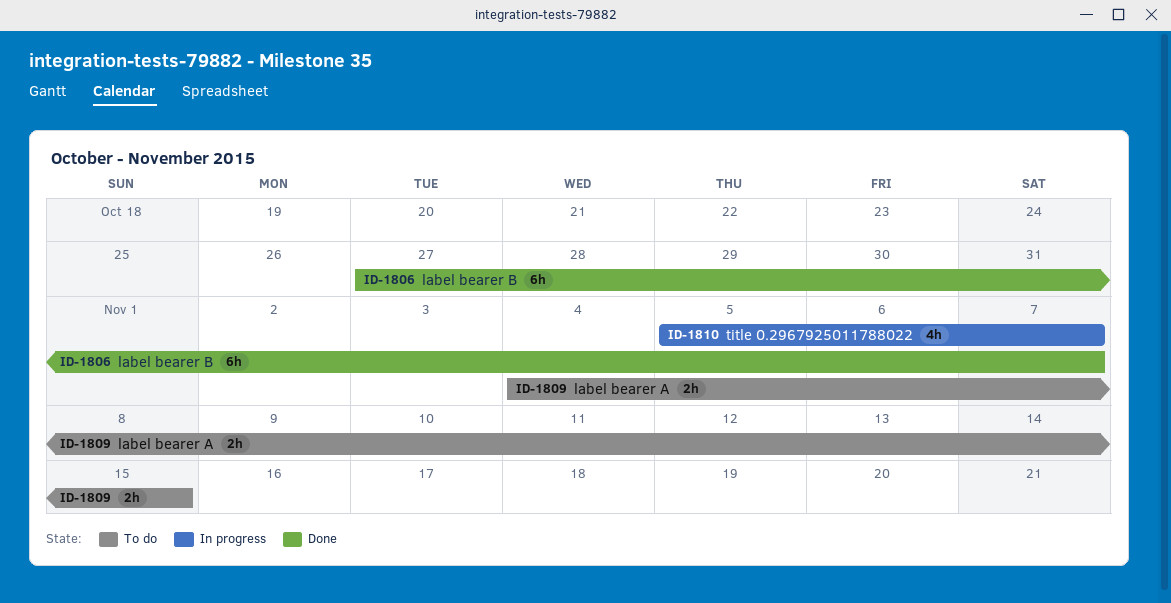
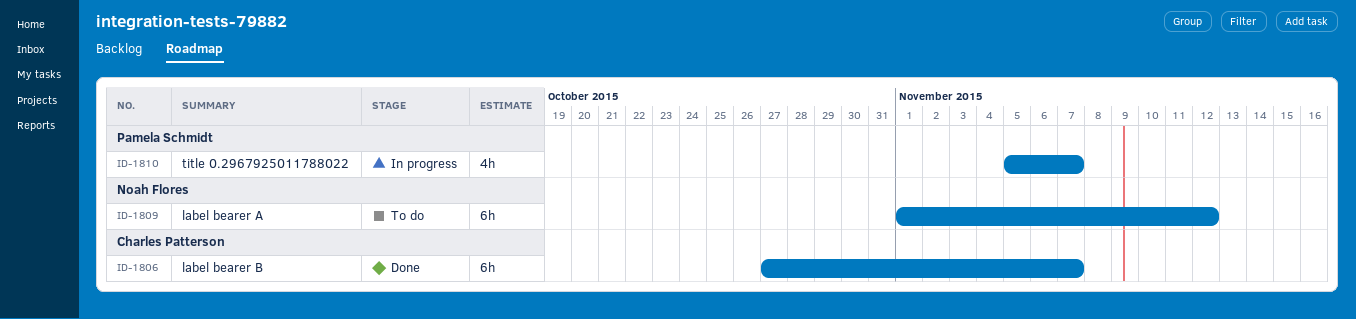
ID-1809, estimate: 2h -> 6h
ID-1809, start: Nov 4 -> Nov 1
ID-1809, due: Nov 15 -> Nov 12

